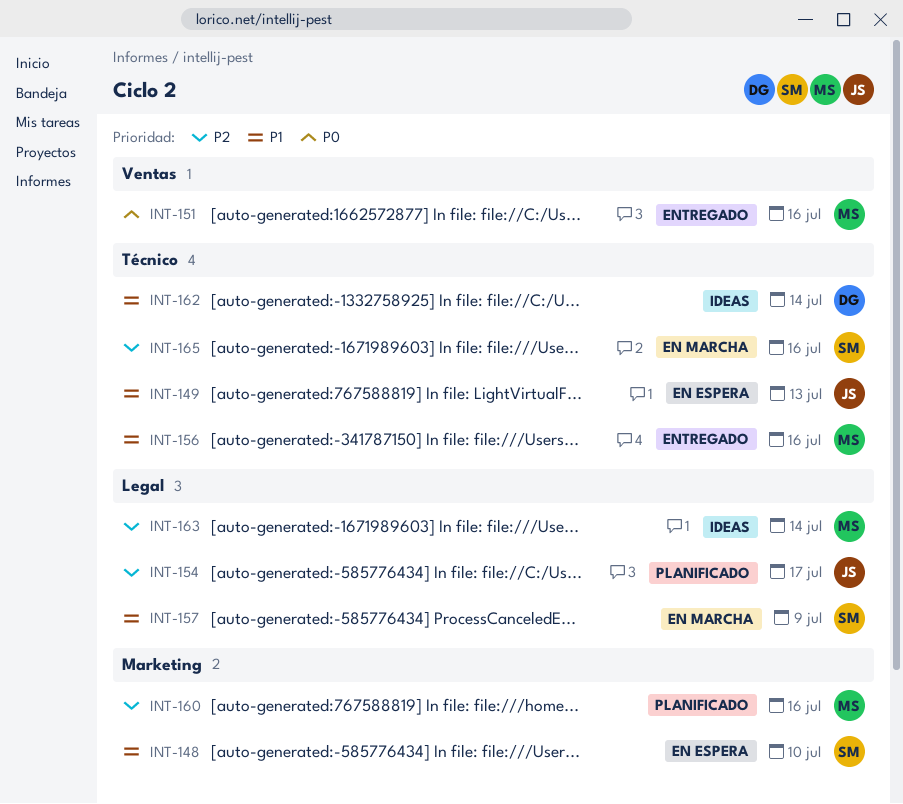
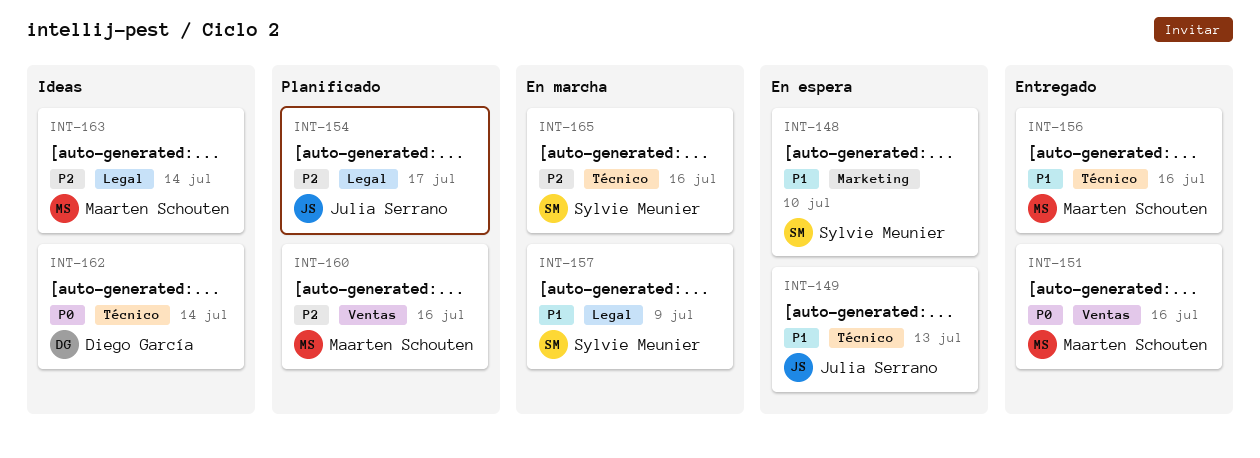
INT-160, label: Marketing -> Ventas
INT-162, priority: P1 -> P0

